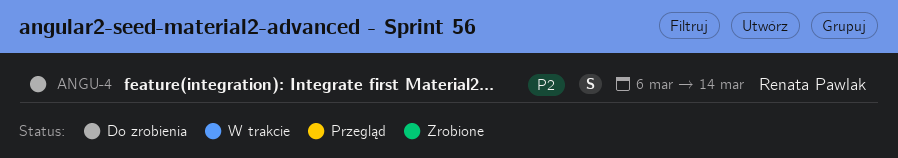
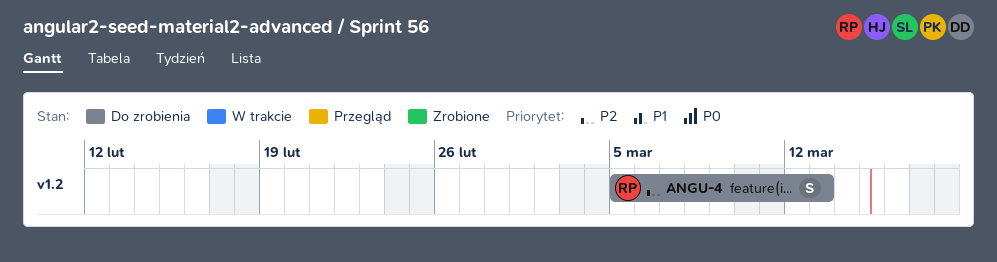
ANGU-4, start: Mar 6 -> Mar 5
ANGU-4, due: Mar 14 -> Mar 13

